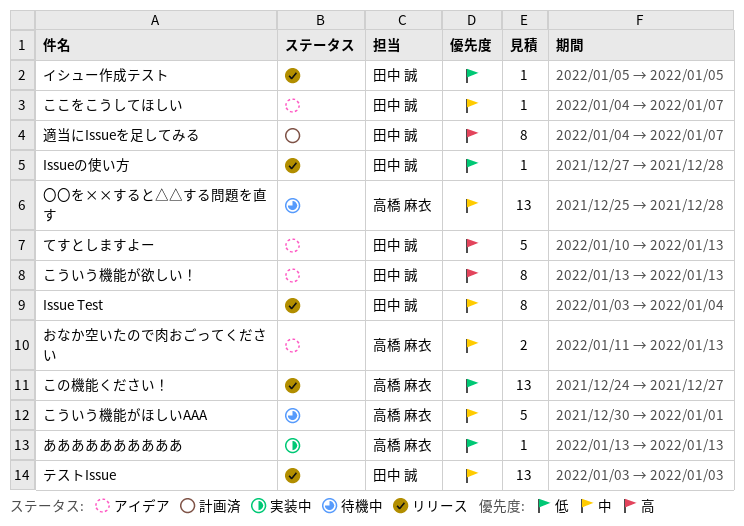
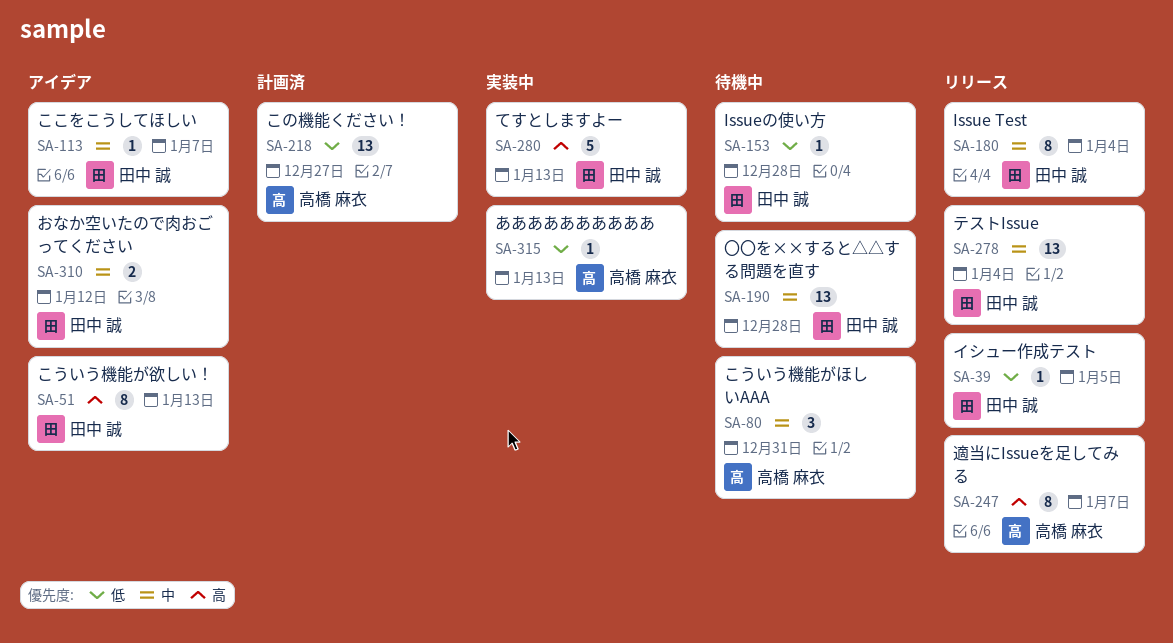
Issueの使い方, status: リリース -> 待機中
〇〇を××すると△△する問題を直す, owner: 高橋 麻衣 -> 田中 誠
おなか空いたので肉おごってください, owner: 高橋 麻衣 -> 田中 誠
おなか空いたので肉おごってください, due: Jan 13 -> Jan 12
こういう機能がほしいAAA, estimate: 5 -> 3
こういう機能がほしいAAA, due: Jan 1 -> Dec 31
この機能ください！, status: リリース -> 計画済
てすとしますよー, status: アイデア -> 実装中
テストIssue, due: Jan 3 -> Jan 4
適当にIssueを足してみる, status: 計画済 -> リリース
適当にIssueを足してみる, owner: 田中 誠 -> 高橋 麻衣

